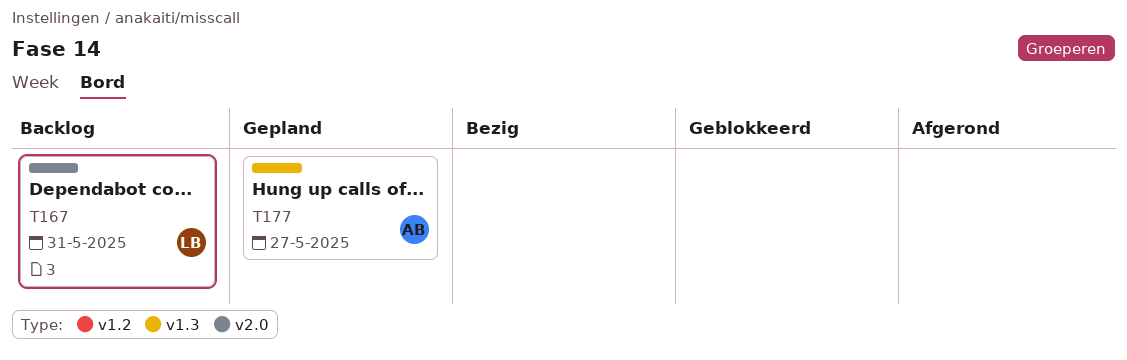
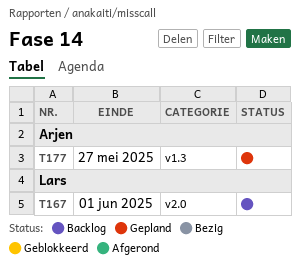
T167, due: May 31 -> Jun 1

